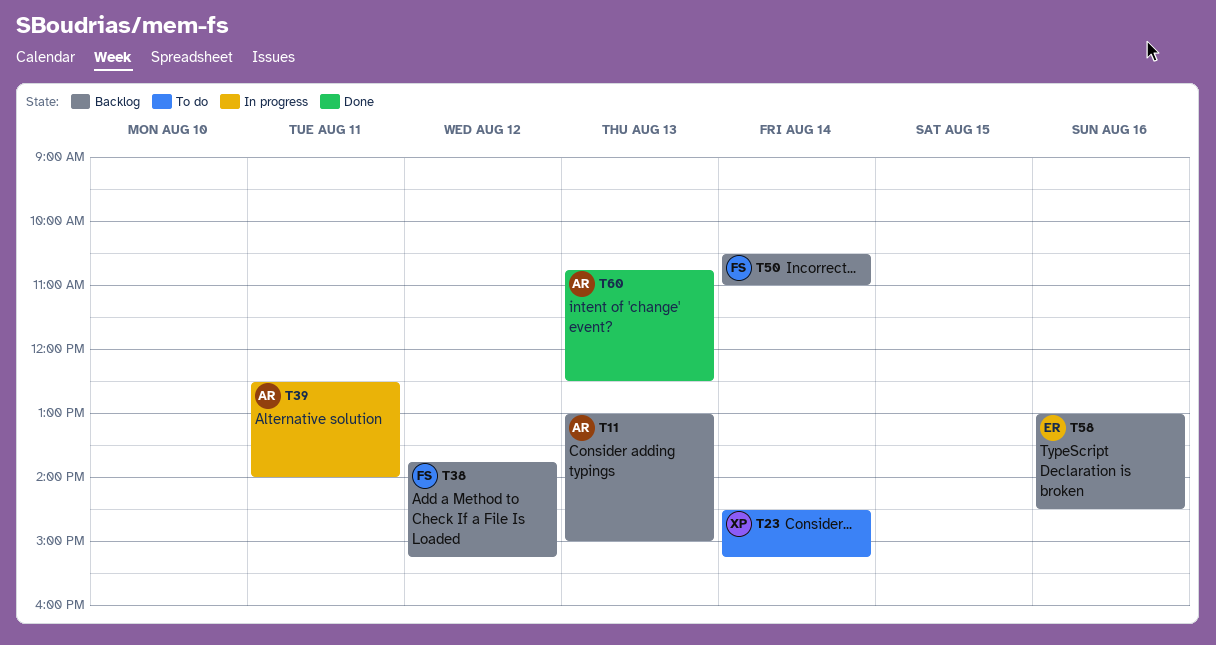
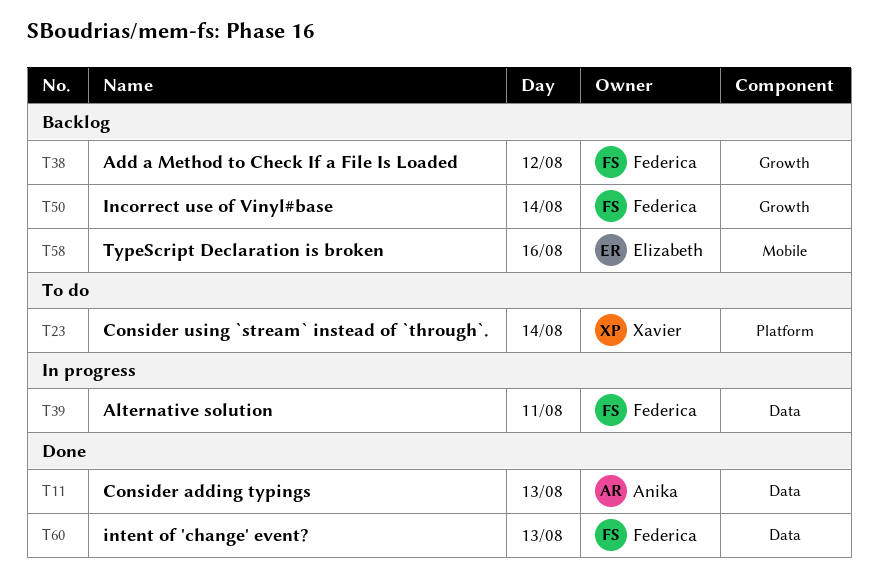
T11, status: Backlog -> Done
T39, owner: Anika -> Federica
T60, owner: Anika -> Federica

